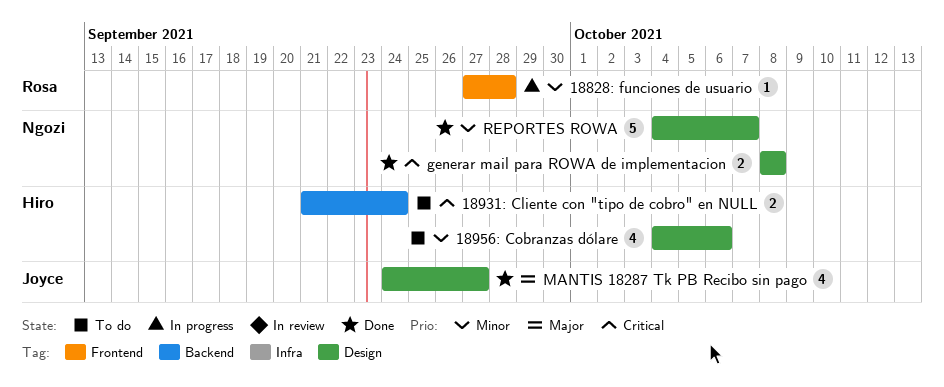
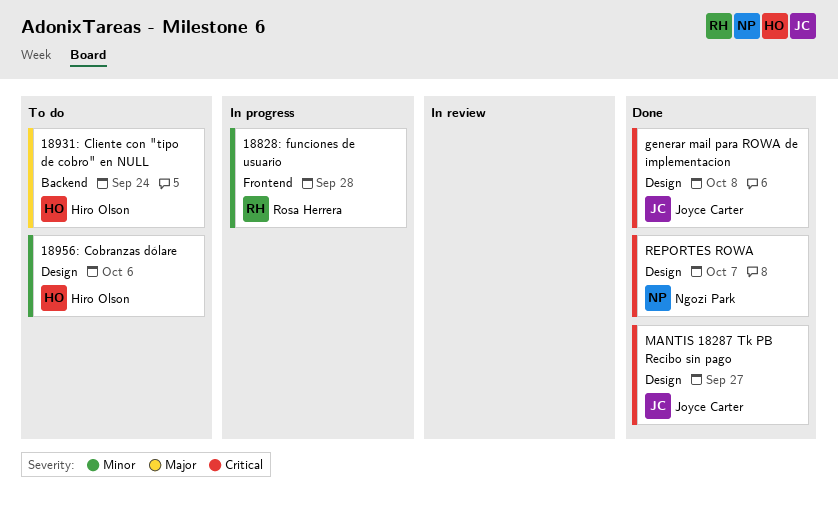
18931: Cliente con "tipo de cobro" en NULL, priority: Critical -> Major
generar mail para ROWA de implementacion, owner: Ngozi Park -> Joyce Carter
MANTIS 18287 Tk PB Recibo sin pago, priority: Major -> Critical
REPORTES ROWA, priority: Minor -> Critical

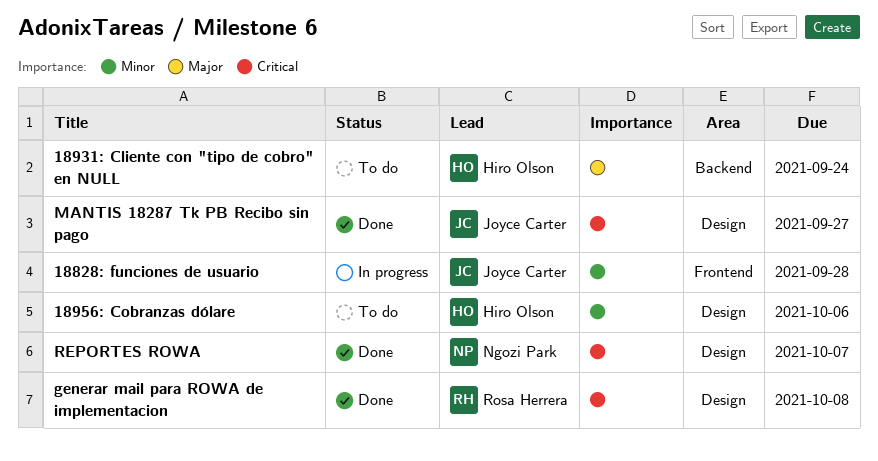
18828: funciones de usuario, owner: Rosa Herrera -> Joyce Carter
generar mail para ROWA de implementacion, owner: Joyce Carter -> Rosa Herrera

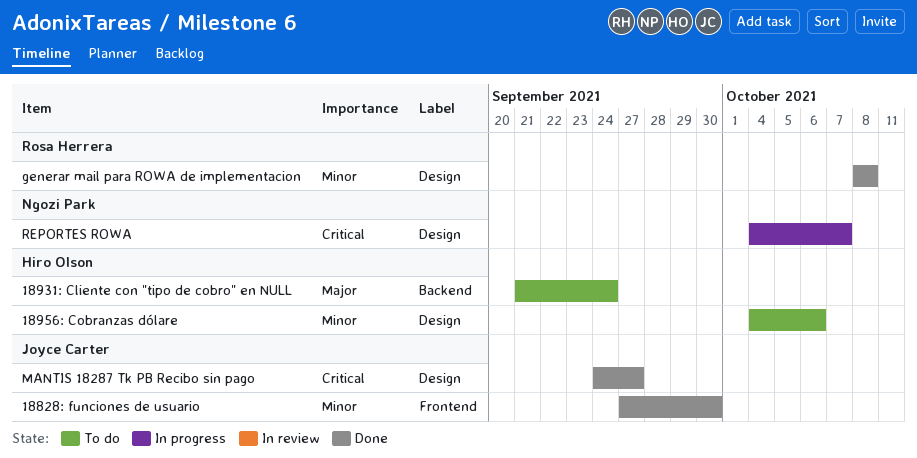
18828: funciones de usuario, status: In progress -> Done
18828: funciones de usuario, due: Sep 28 -> Sep 30
generar mail para ROWA de implementacion, priority: Critical -> Minor
REPORTES ROWA, status: Done -> In progress

